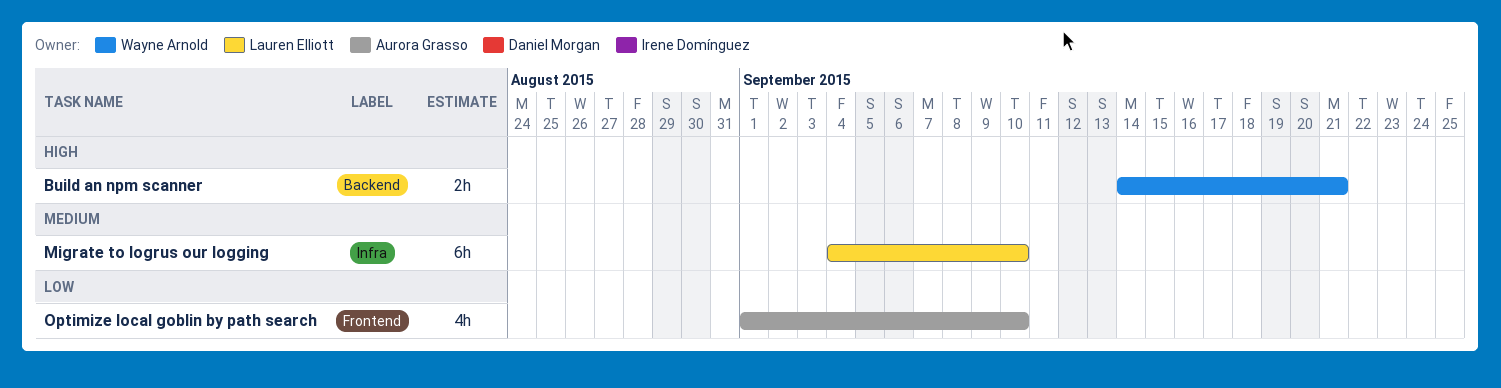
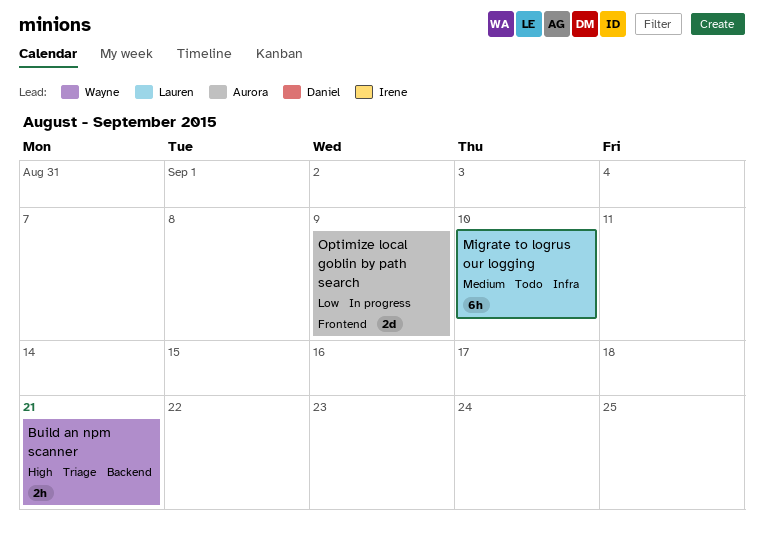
Optimize local goblin by path search, estimate: 4h -> 2d
Optimize local goblin by path search, due: Sep 10 -> Sep 9

